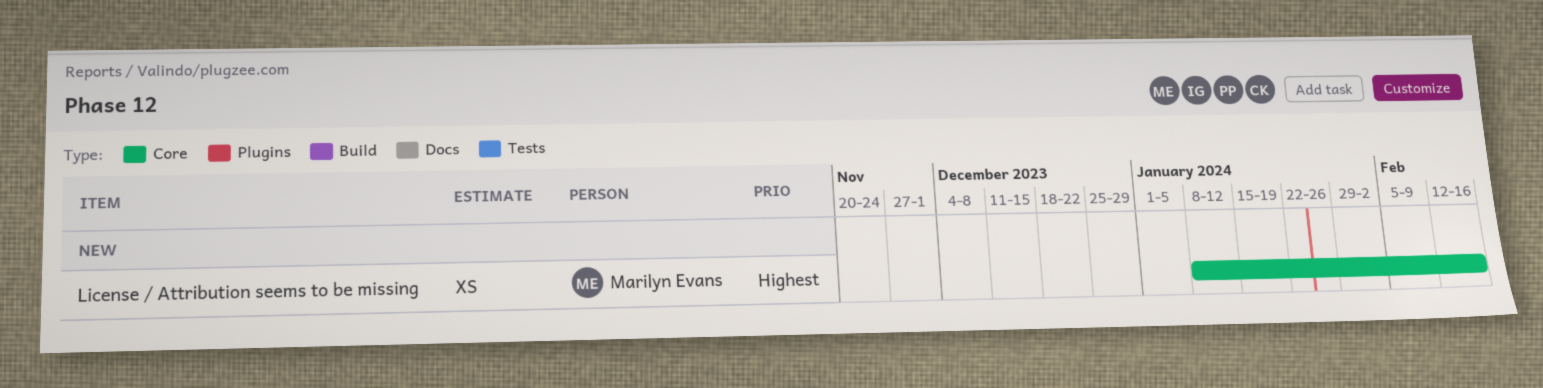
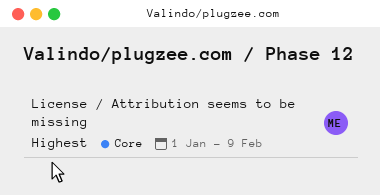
License / Attribution seems to be missing, start: Jan 8 -> Jan 1
License / Attribution seems to be missing, due: Feb 16 -> Feb 9

